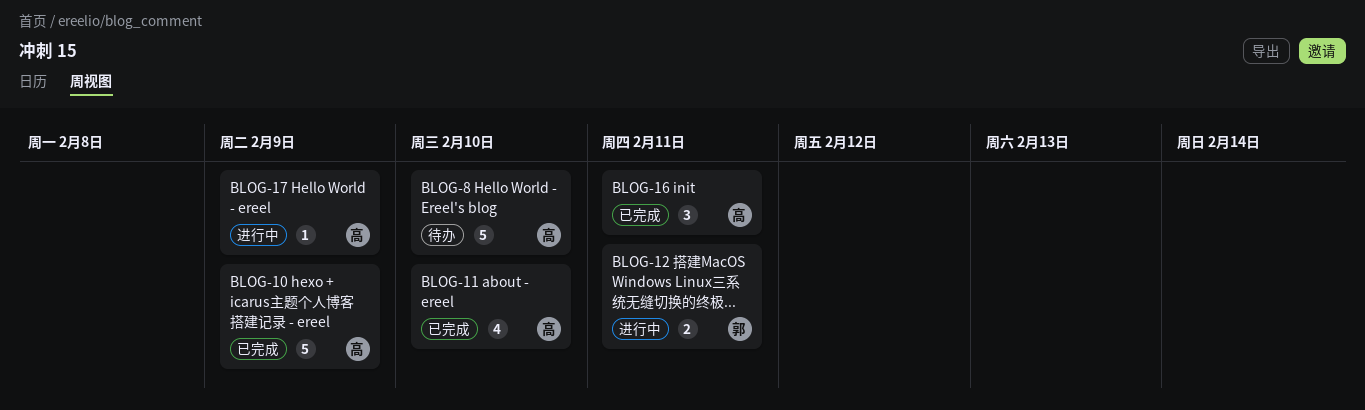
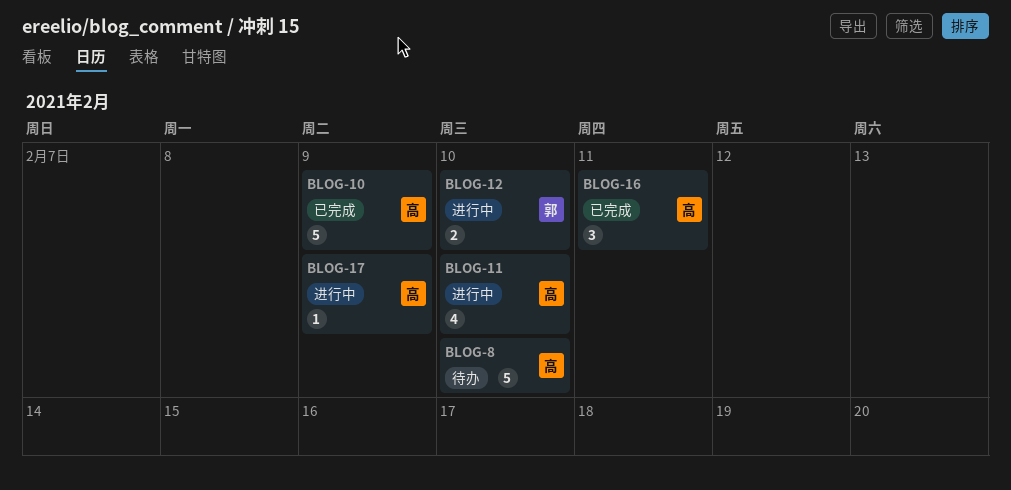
BLOG-11, status: 已完成 -> 进行中
BLOG-12, due: Feb 11 -> Feb 10

